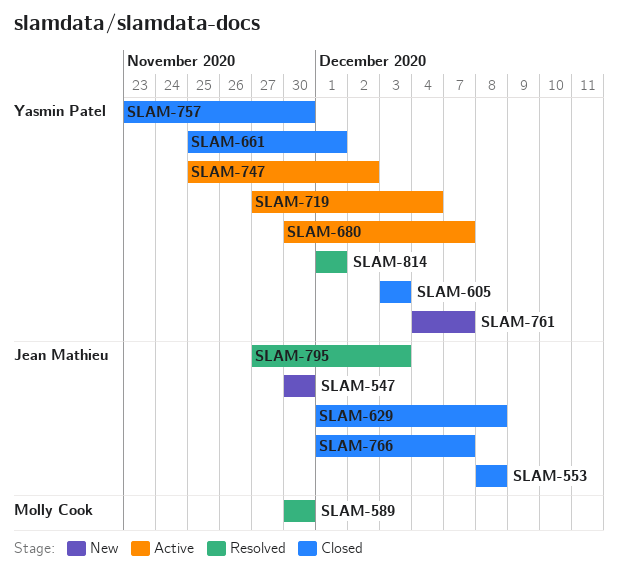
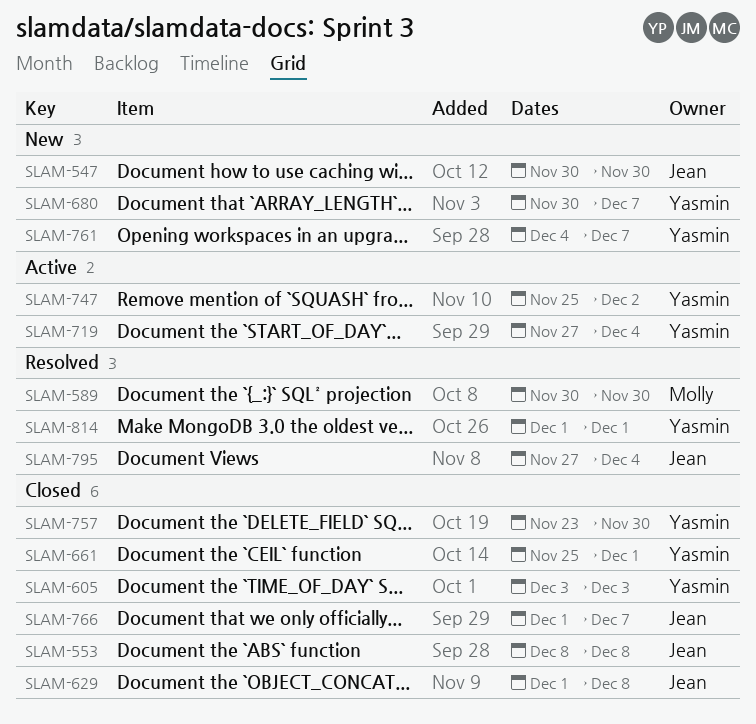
SLAM-680, status: Active -> New
SLAM-795, due: Dec 3 -> Dec 4

